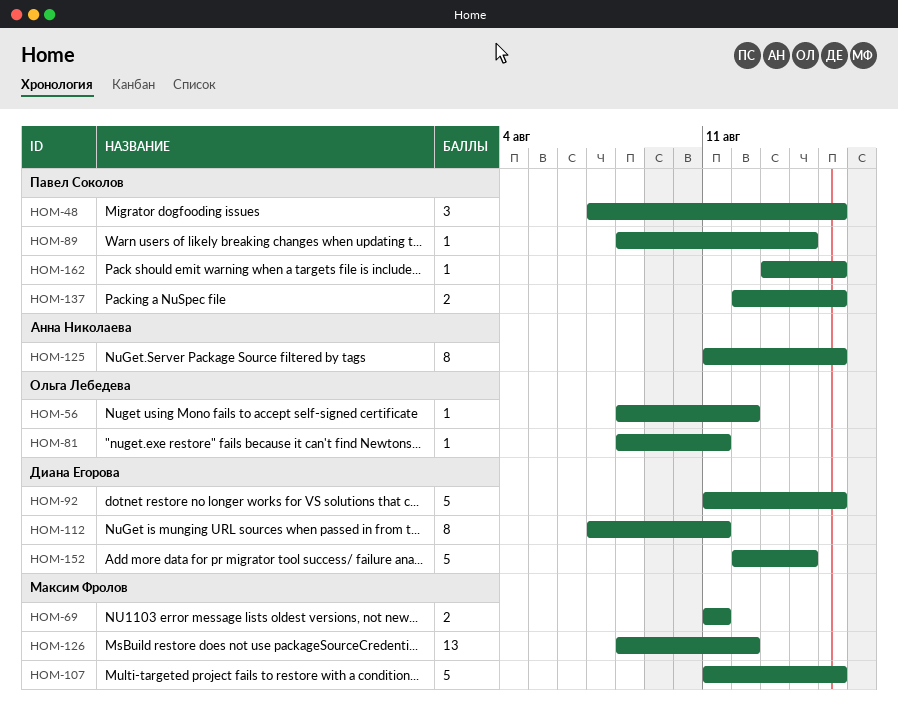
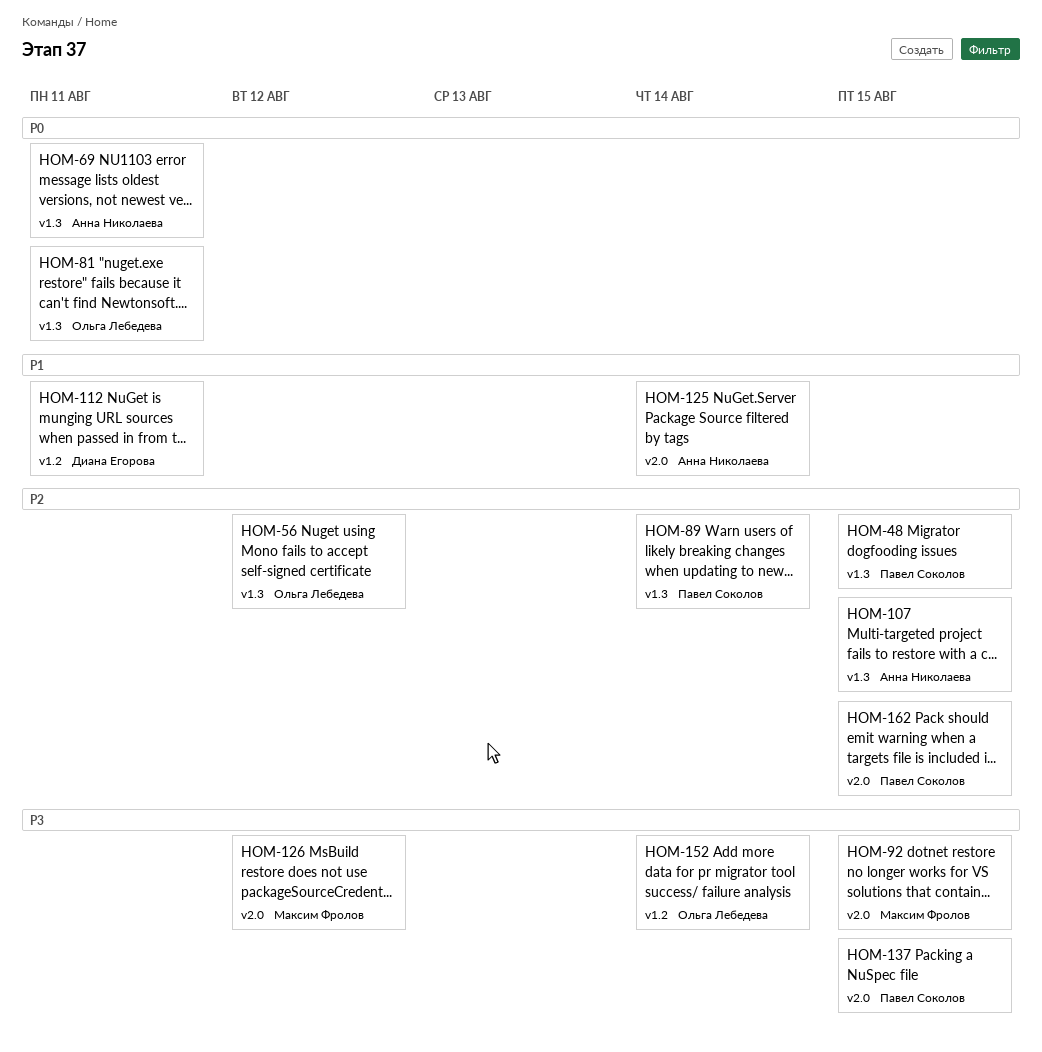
HOM-69, owner: Максим Фролов -> Анна Николаева
HOM-92, owner: Диана Егорова -> Максим Фролов
HOM-107, owner: Максим Фролов -> Анна Николаева
HOM-125, due: Aug 15 -> Aug 14
HOM-152, owner: Диана Егорова -> Ольга Лебедева

